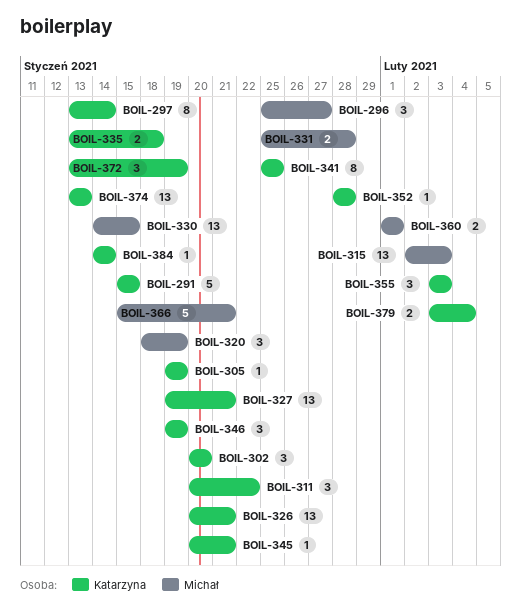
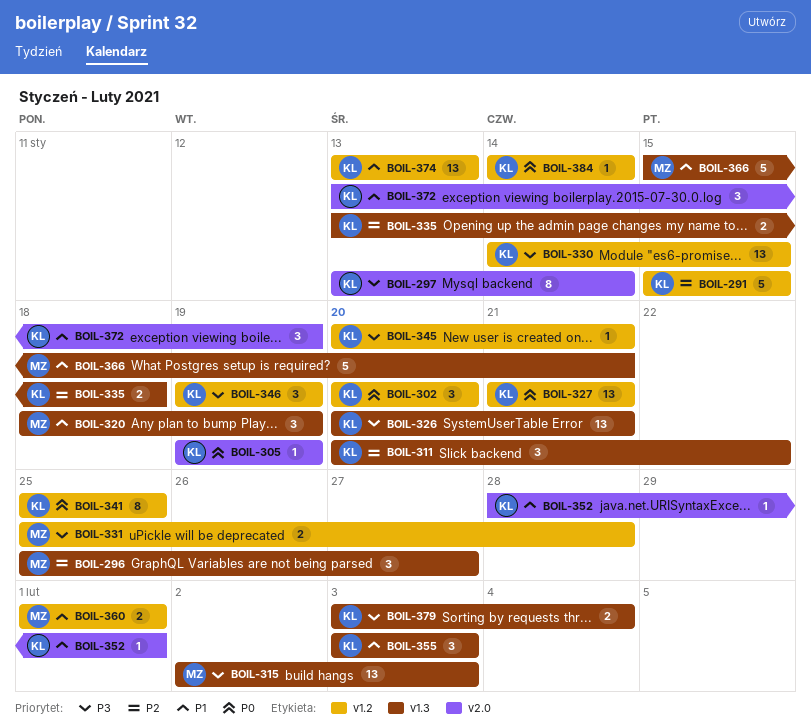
BOIL-327, start: Jan 19 -> Jan 21
BOIL-330, owner: Michał -> Katarzyna
BOIL-352, due: Jan 28 -> Feb 1

